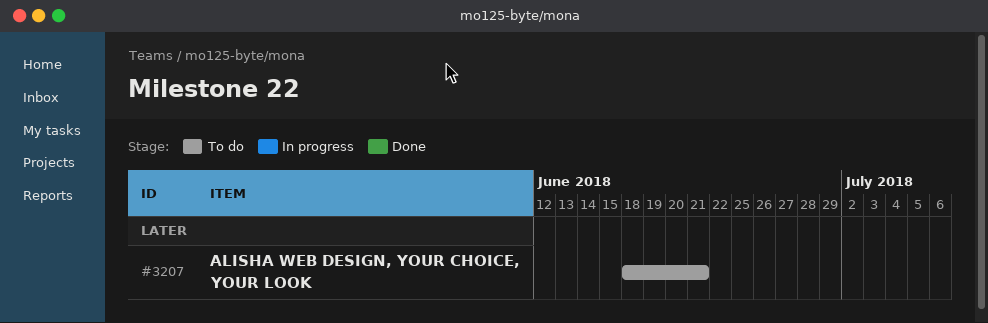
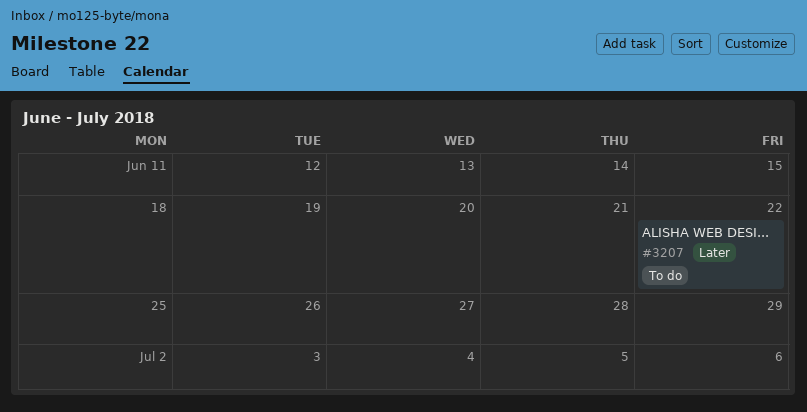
#3207, due: Jun 21 -> Jun 22

